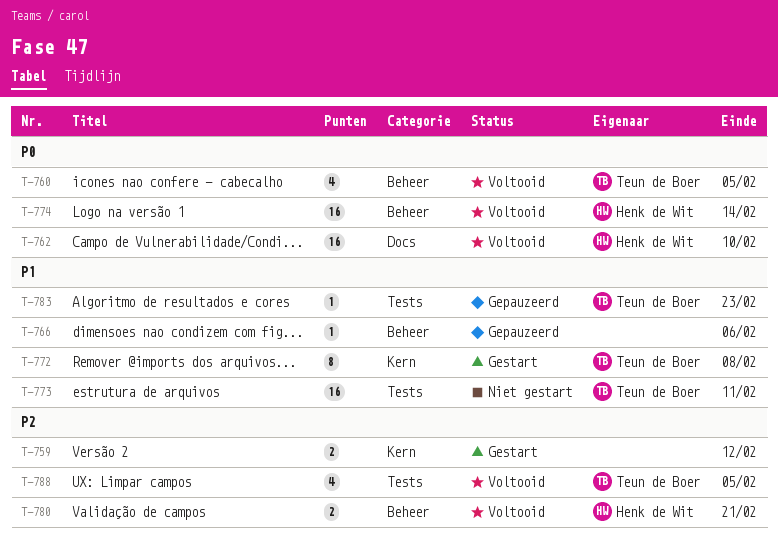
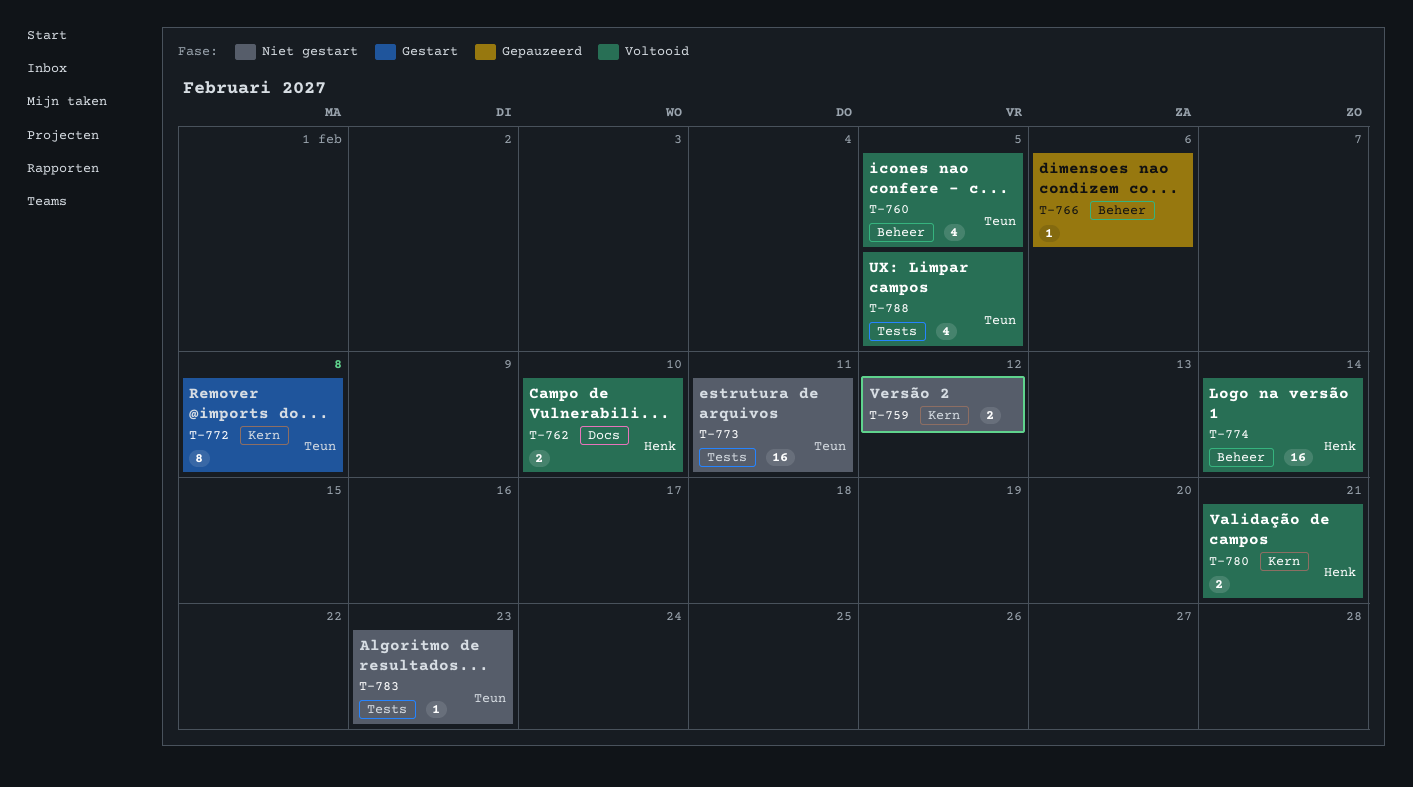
T-759, status: Gestart -> Niet gestart
T-762, estimate: 16 -> 2
T-780, label: Beheer -> Kern
T-783, status: Gepauzeerd -> Niet gestart

